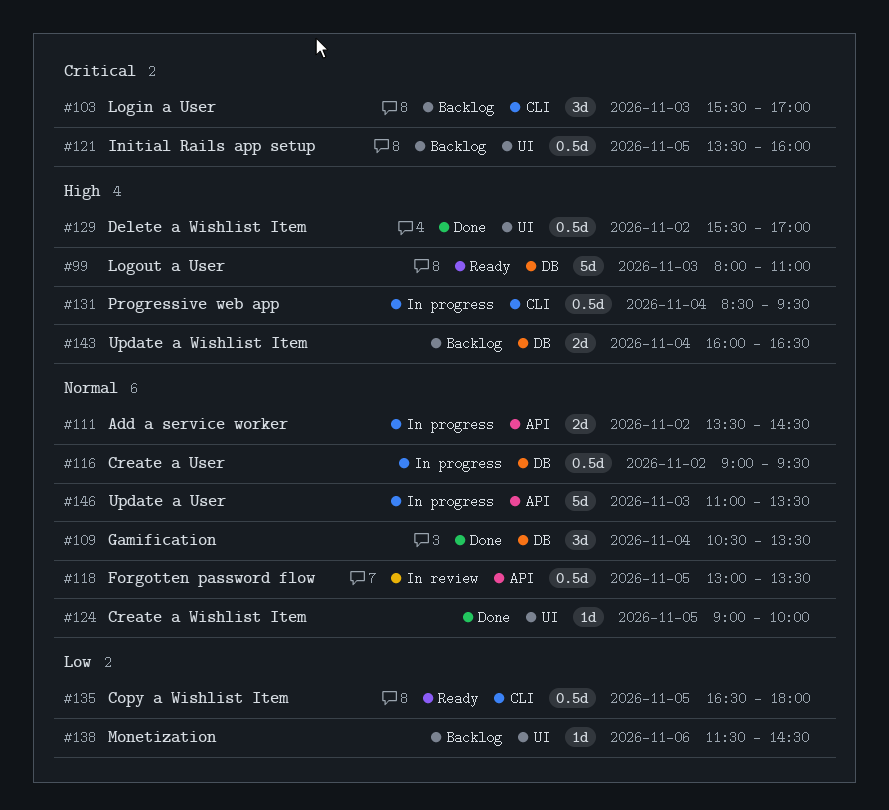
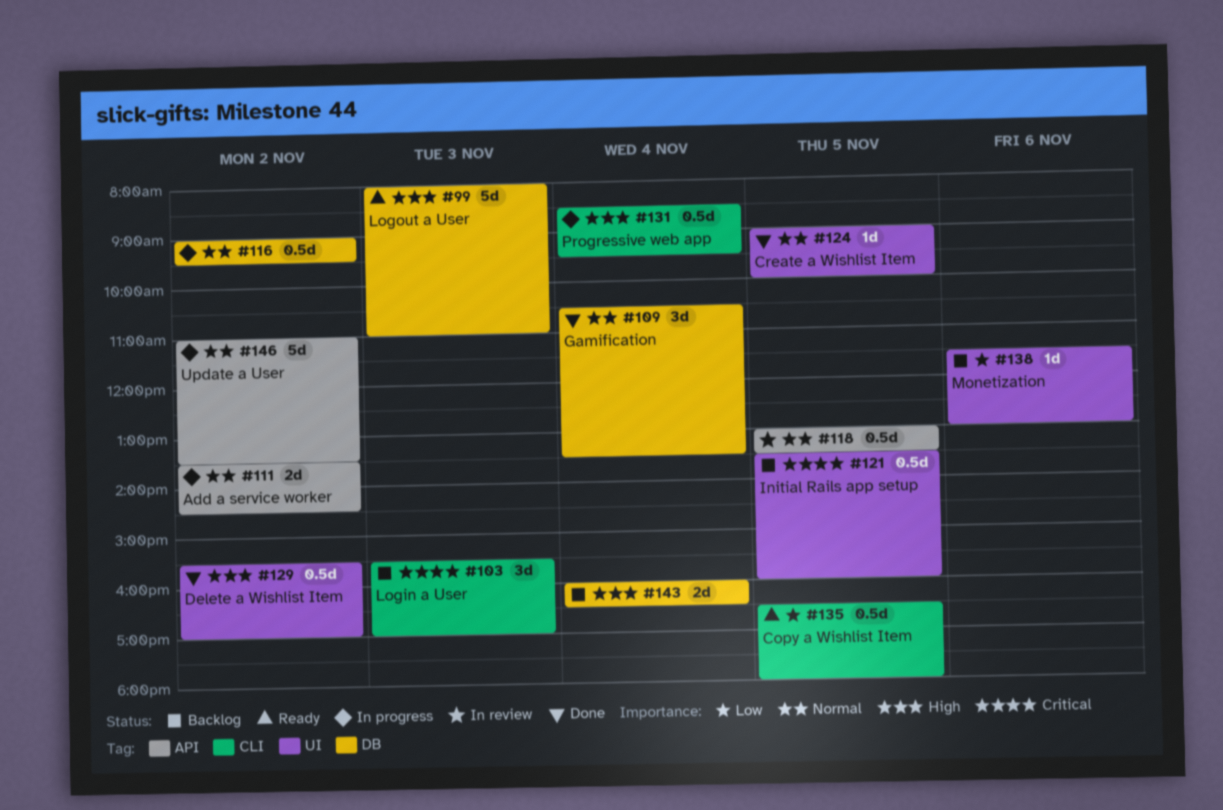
#138, ends: 14:30 -> 13:00
#146, day: Nov 3 -> Nov 2

